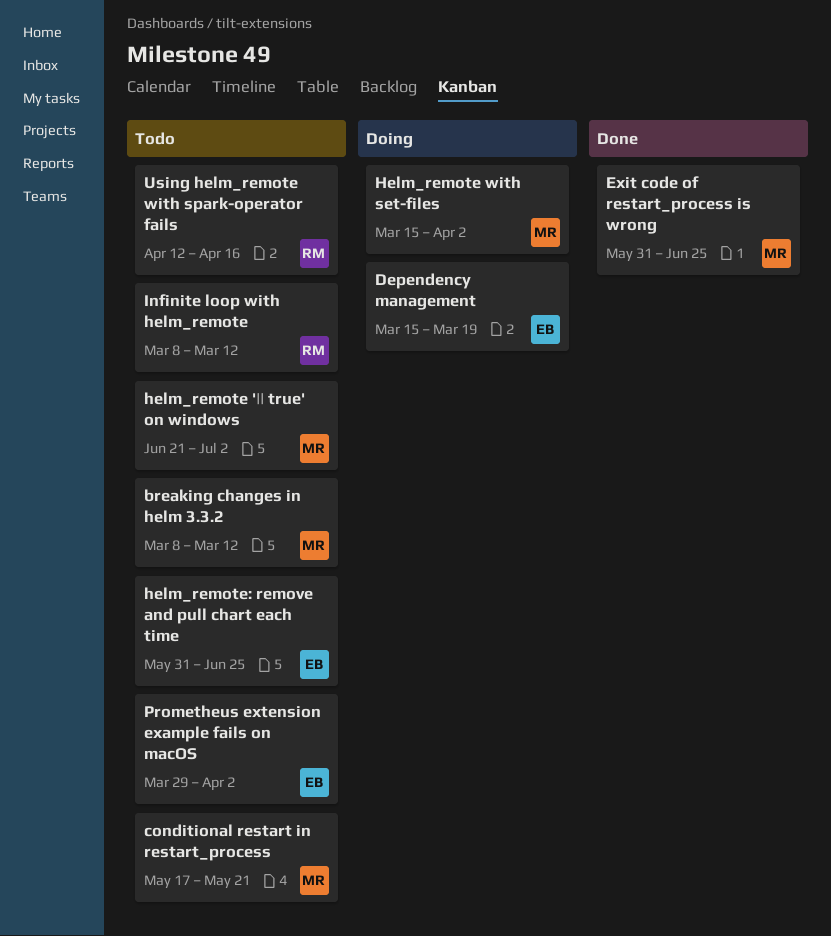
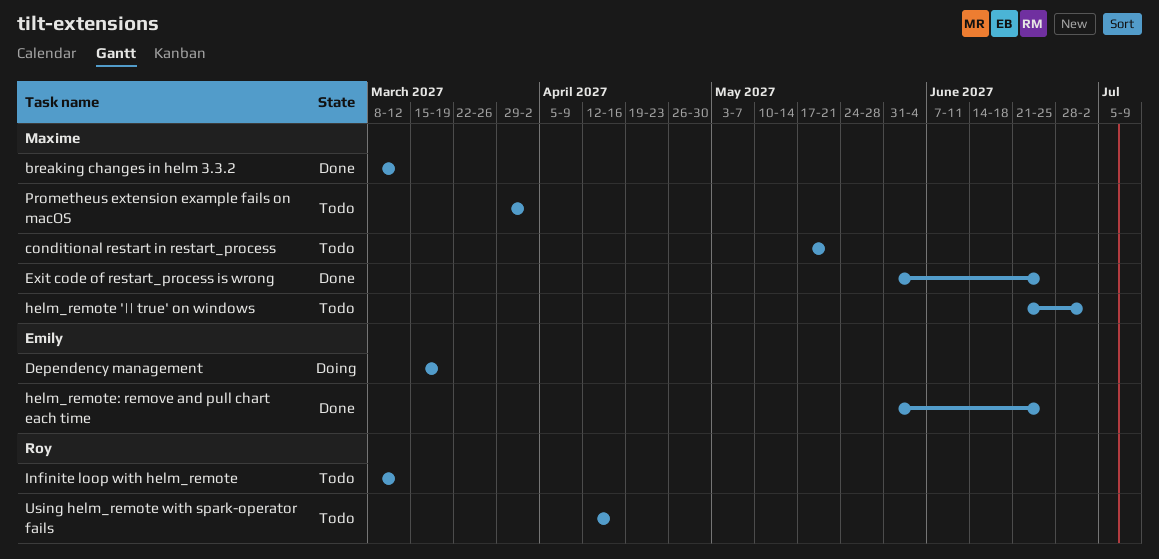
breaking changes in helm 3.3.2, status: Todo -> Done
Helm_remote with set-files: present -> none
helm_remote: remove and pull chart each time, status: Todo -> Done
Prometheus extension example fails on macOS, owner: Emily -> Maxime

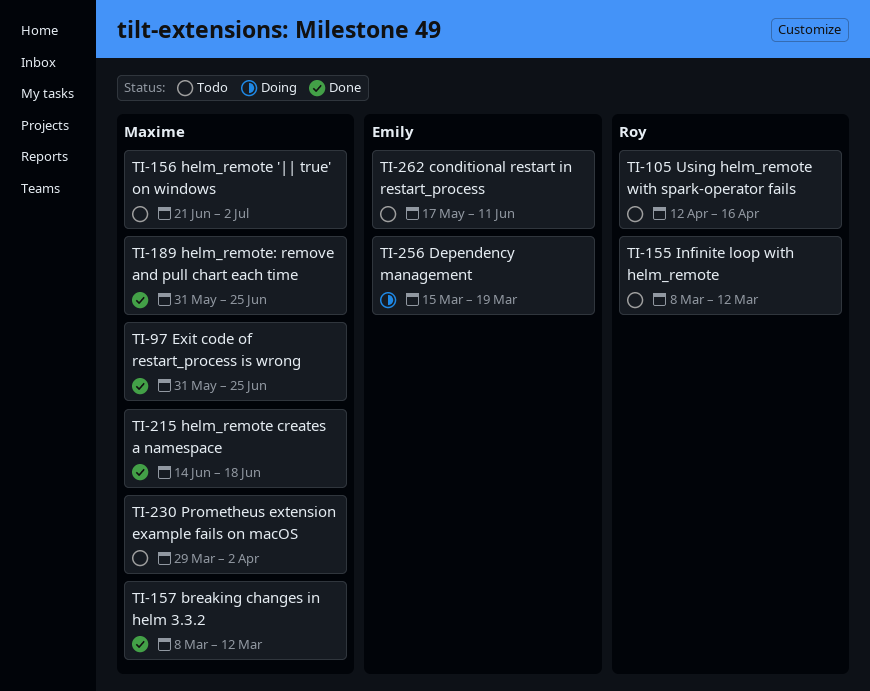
conditional restart in restart_process, owner: Maxime -> Emily
conditional restart in restart_process, due: May 21 -> Jun 11
helm_remote creates a namespace: none -> present
helm_remote: remove and pull chart each time, owner: Emily -> Maxime

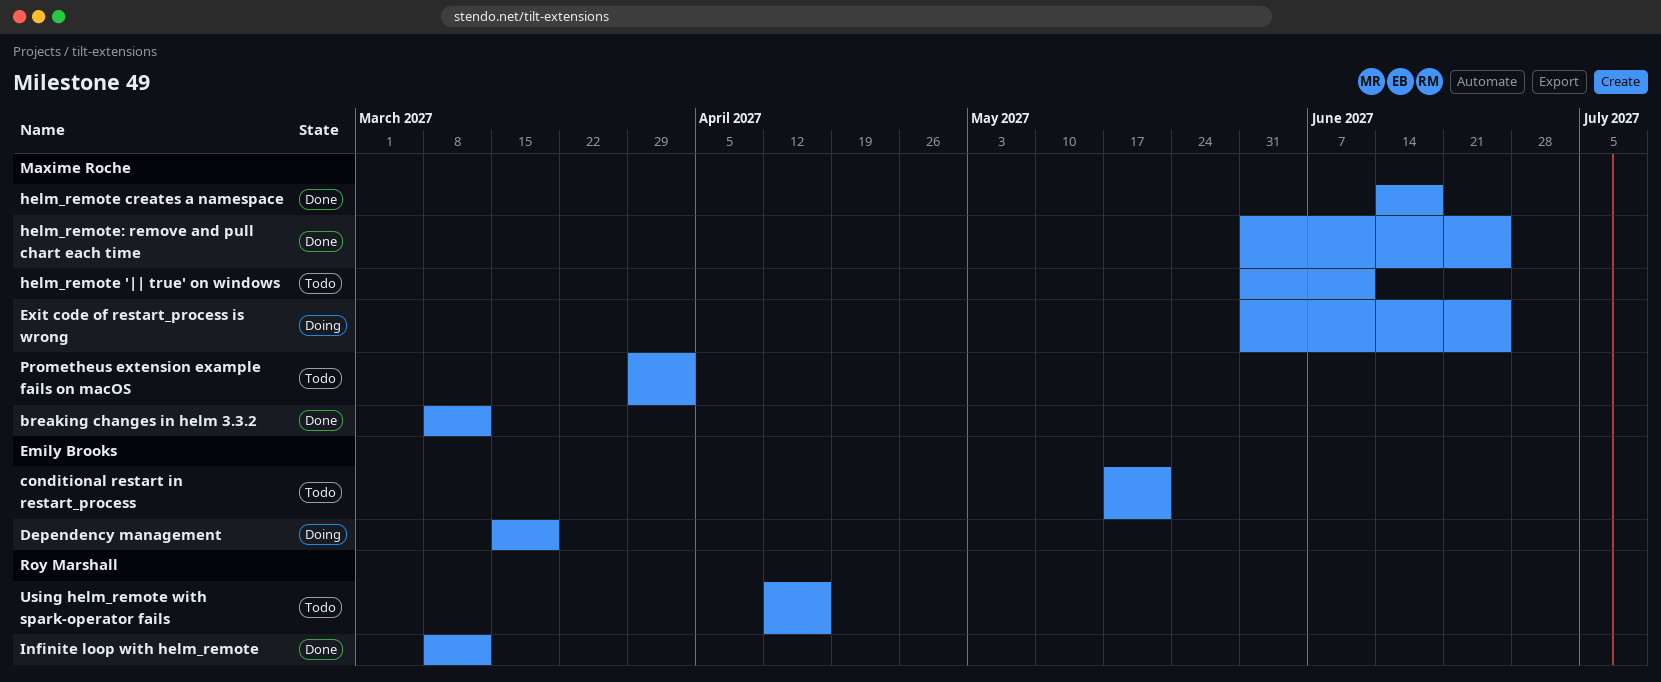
conditional restart in restart_process, due: Jun 11 -> May 21
Exit code of restart_process is wrong, status: Done -> Doing
helm_remote '|| true' on windows, start: Jun 21 -> May 31
helm_remote '|| true' on windows, due: Jul 2 -> Jun 11
Infinite loop with helm_remote, status: Todo -> Done

